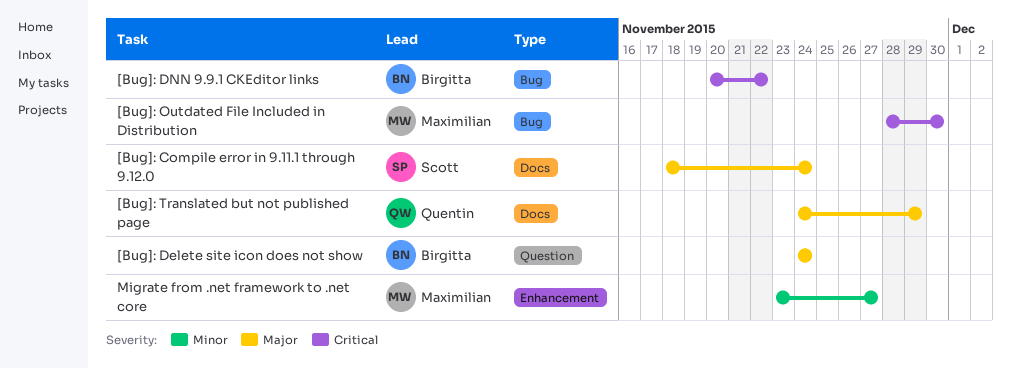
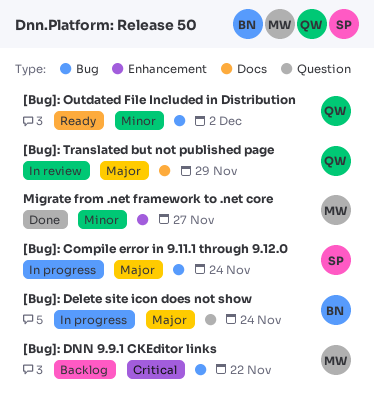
[Bug]: Compile error in 9.11.1 through 9.12.0, label: Docs -> Bug
[Bug]: DNN 9.9.1 CKEditor links, owner: Birgitta -> Maximilian
[Bug]: Outdated File Included in Distribution, owner: Maximilian -> Quentin
[Bug]: Outdated File Included in Distribution, priority: Critical -> Minor
[Bug]: Outdated File Included in Distribution, due: Nov 30 -> Dec 2

